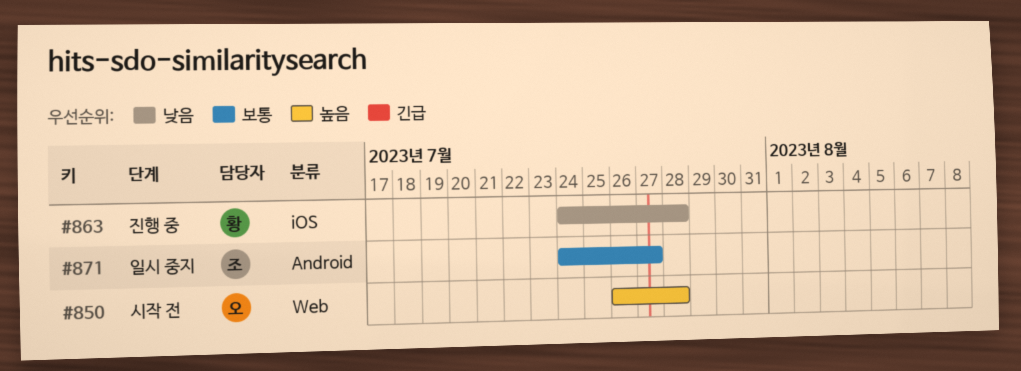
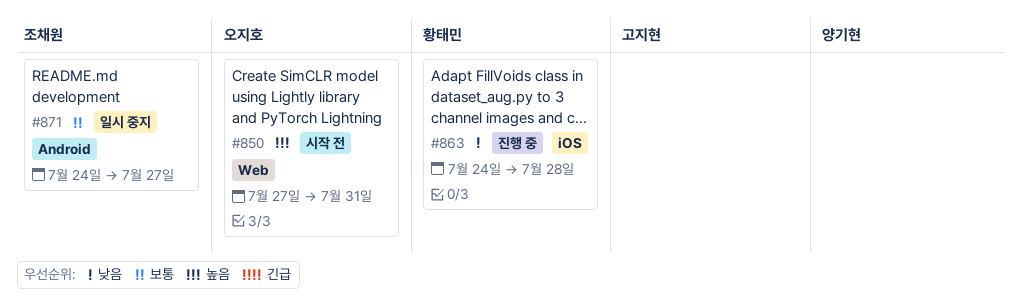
#850, start: Jul 26 -> Jul 27
#850, due: Jul 28 -> Jul 31

